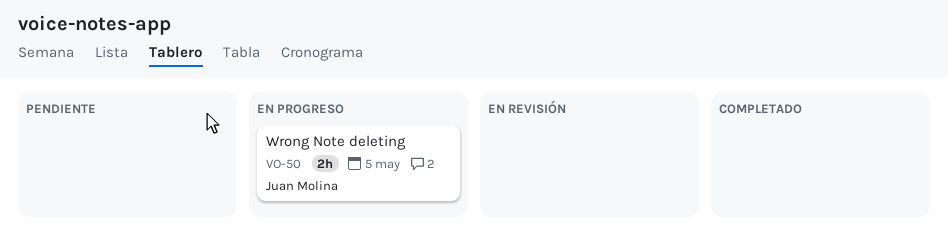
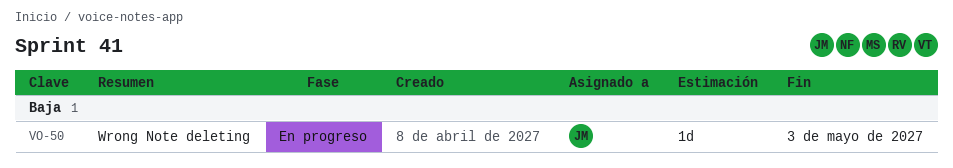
VO-50, estimate: 2h -> 1d
VO-50, due: May 5 -> May 3

